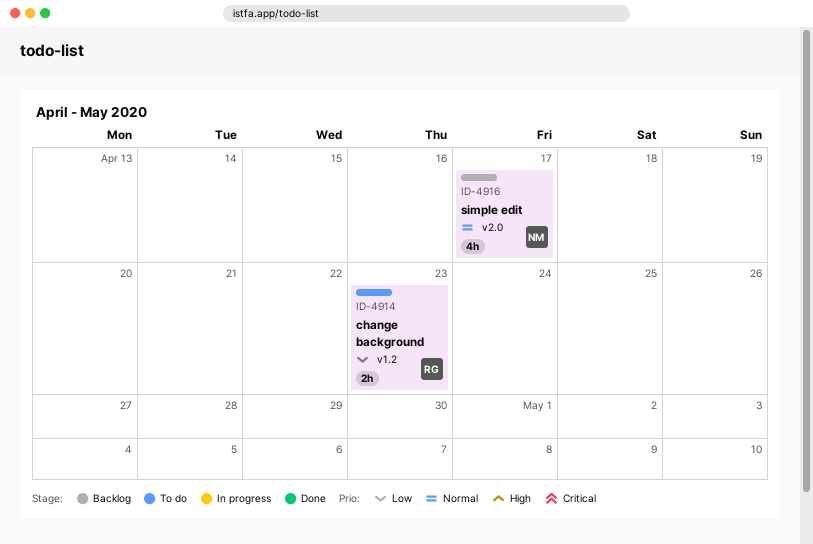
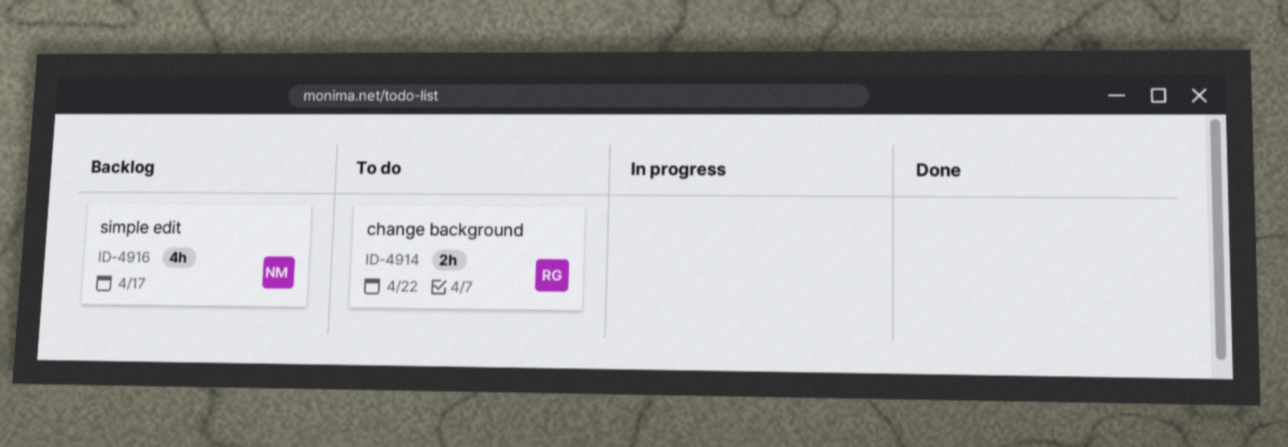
ID-4914, due: Apr 23 -> Apr 22

